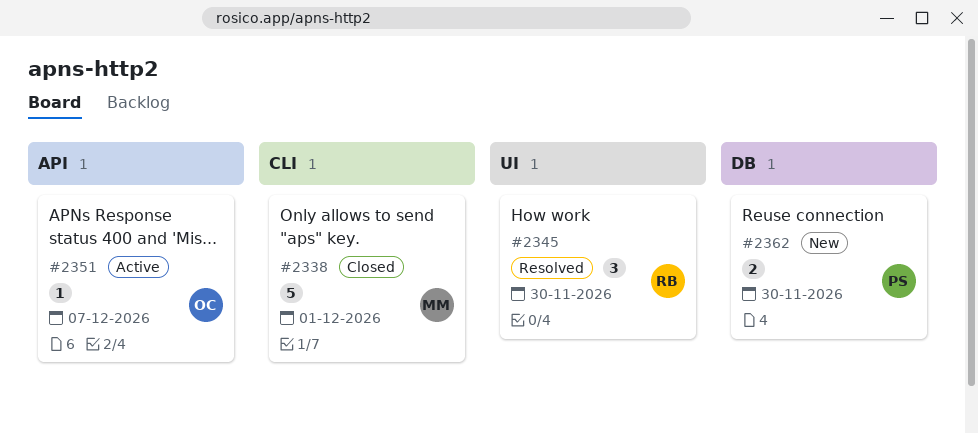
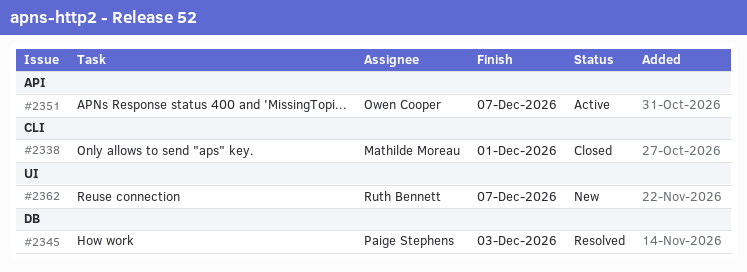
#2345, owner: Ruth Bennett -> Paige Stephens
#2345, label: UI -> DB
#2345, due: Nov 30 -> Dec 3
#2362, owner: Paige Stephens -> Ruth Bennett
#2362, label: DB -> UI
#2362, due: Nov 30 -> Dec 7

